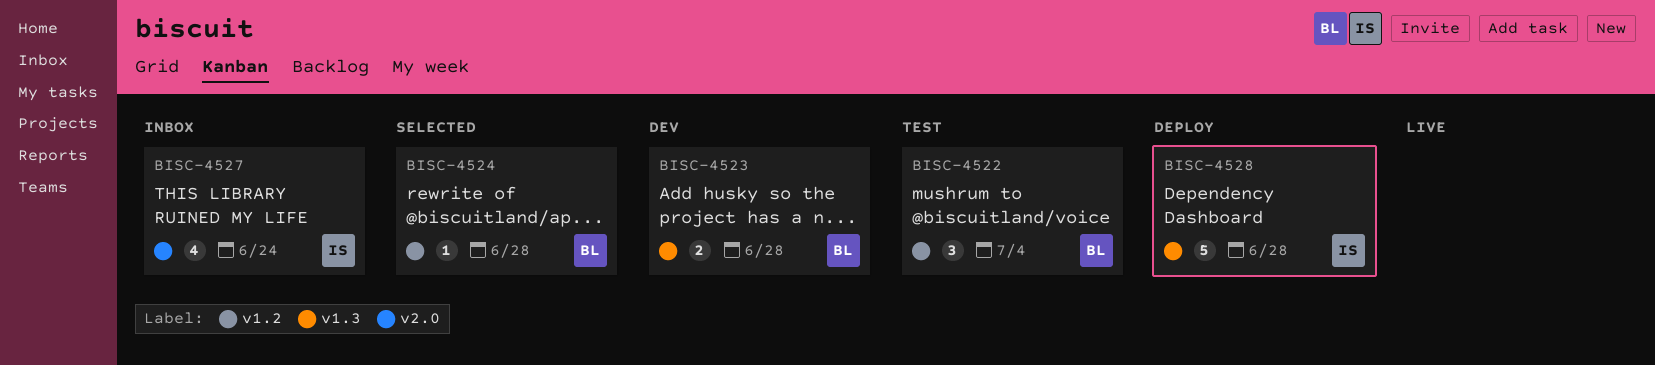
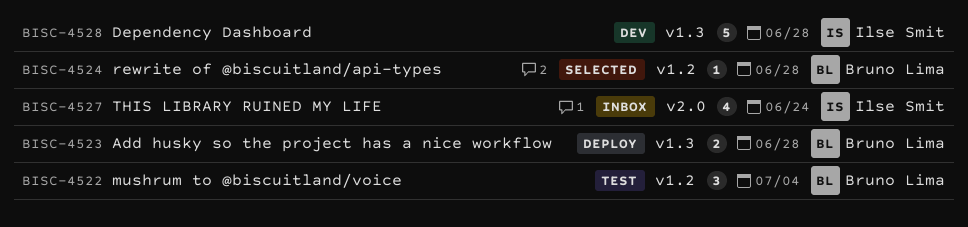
BISC-4523, status: Dev -> Deploy
BISC-4528, status: Deploy -> Dev

